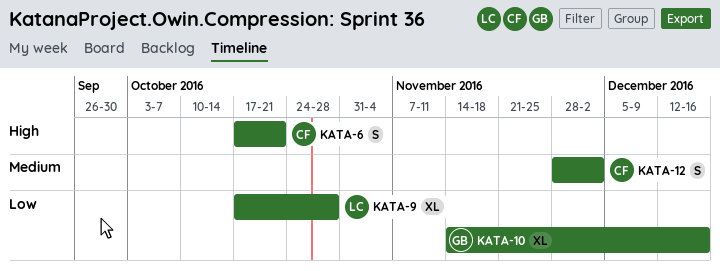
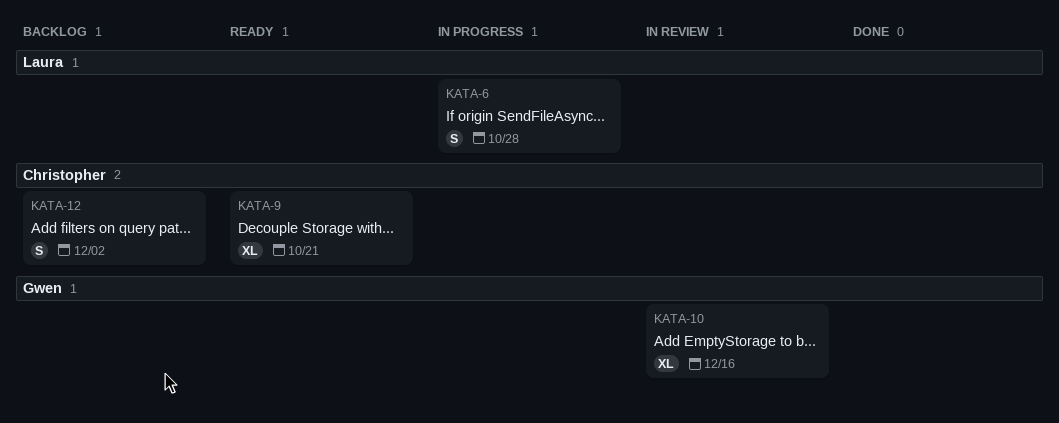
KATA-6, owner: Christopher -> Laura
KATA-6, due: Oct 21 -> Oct 28
KATA-9, owner: Laura -> Christopher
KATA-9, due: Oct 28 -> Oct 21

